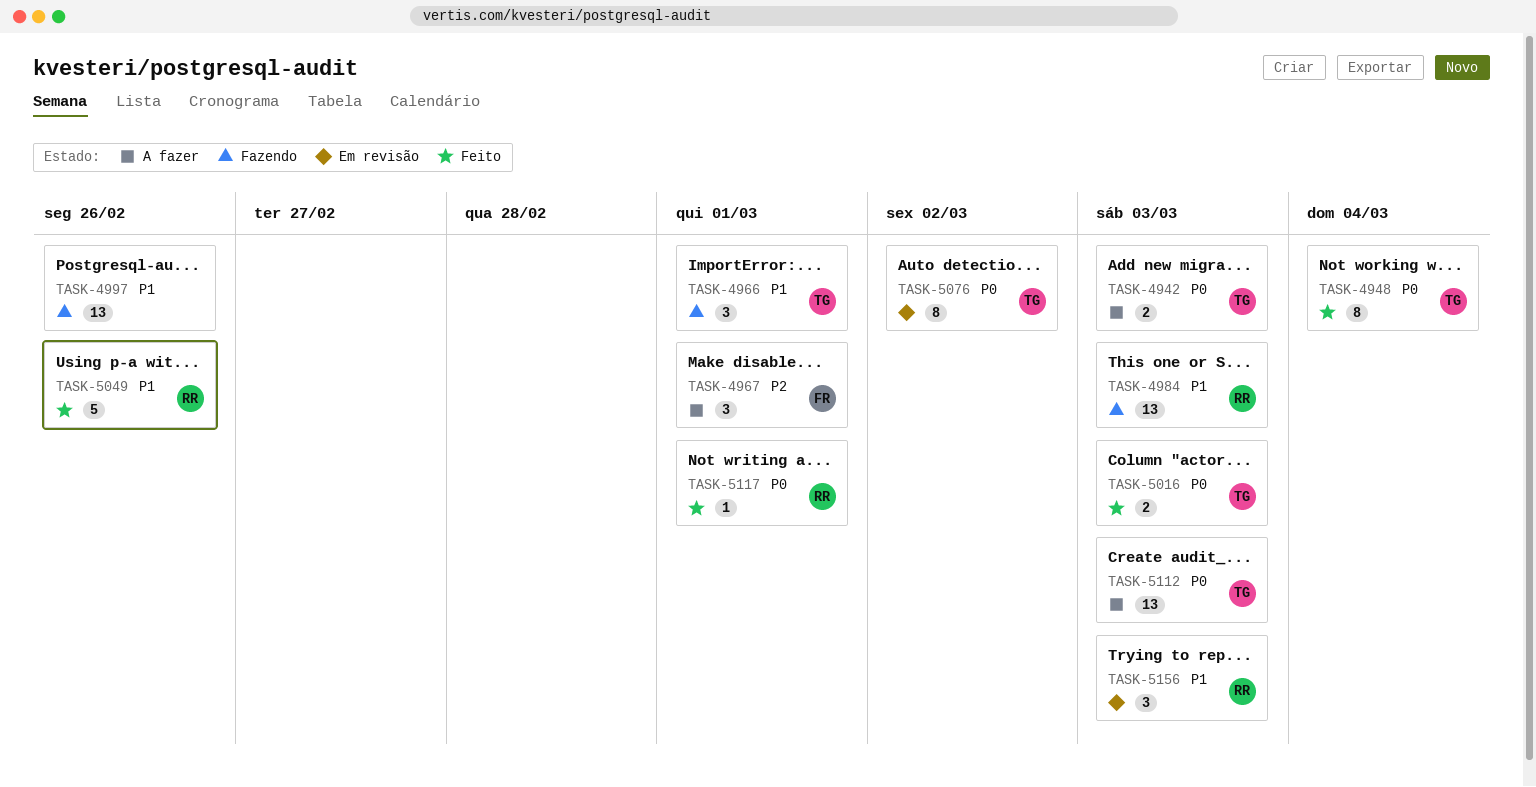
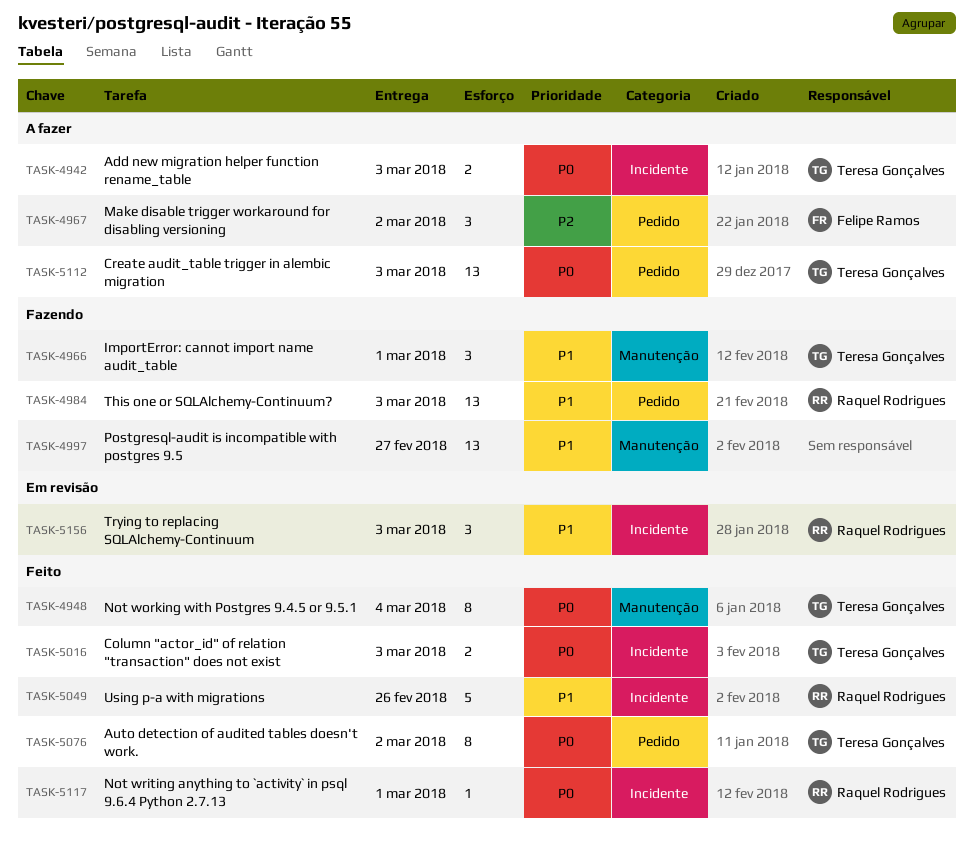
TASK-4967, due: Mar 1 -> Mar 2
TASK-4997, due: Feb 26 -> Feb 27
TASK-5076, status: Em revisão -> Feito

